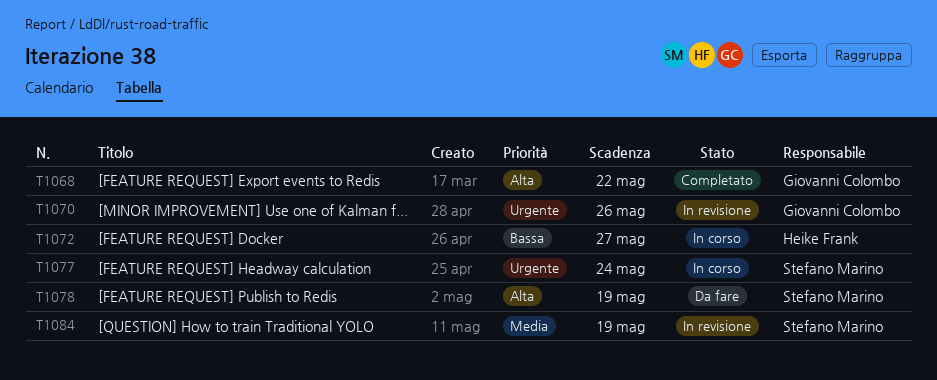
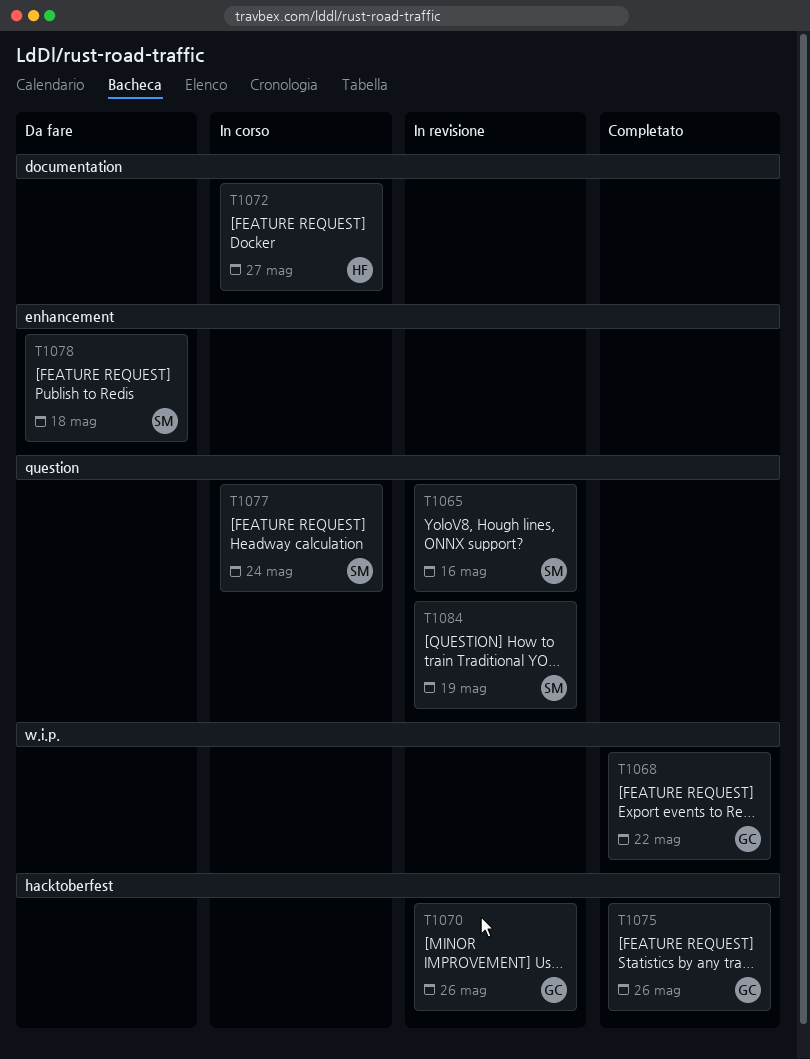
T1065: none -> present
T1075: none -> present
T1078, due: May 19 -> May 18

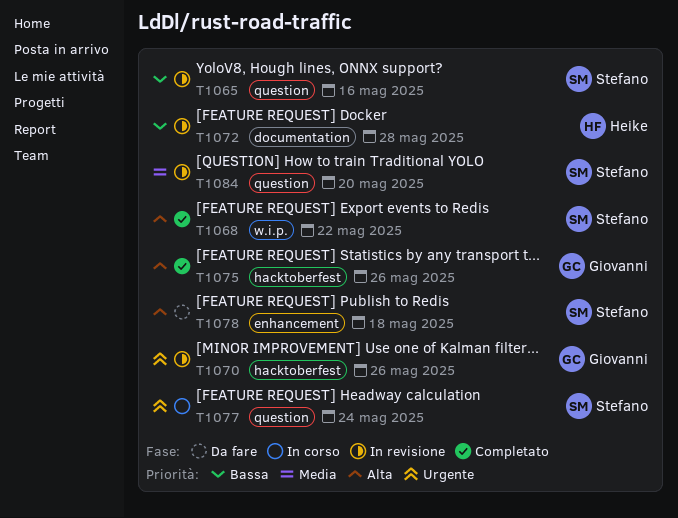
T1068, owner: Giovanni -> Stefano
T1072, status: In corso -> In revisione
T1072, due: May 27 -> May 28
T1084, due: May 19 -> May 20

